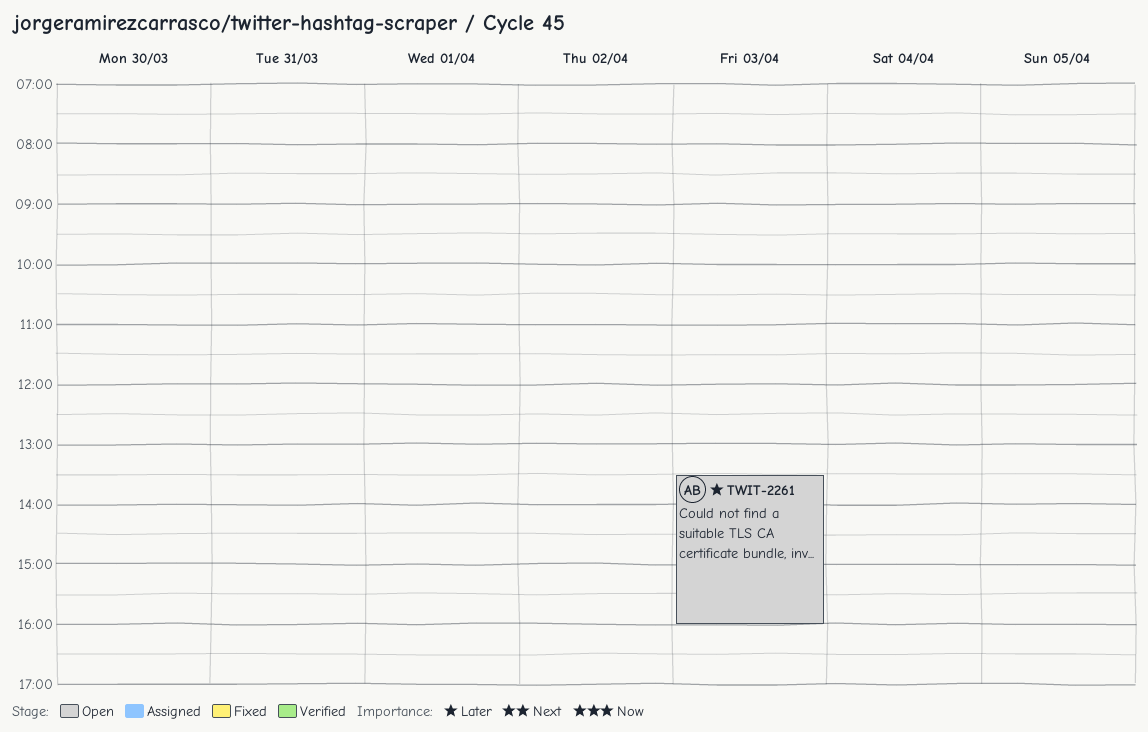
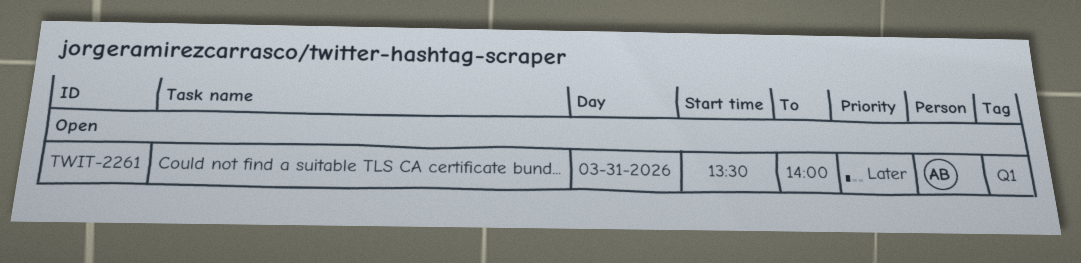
TWIT-2261, day: Apr 3 -> Mar 31
TWIT-2261, ends: 16:00 -> 14:00

